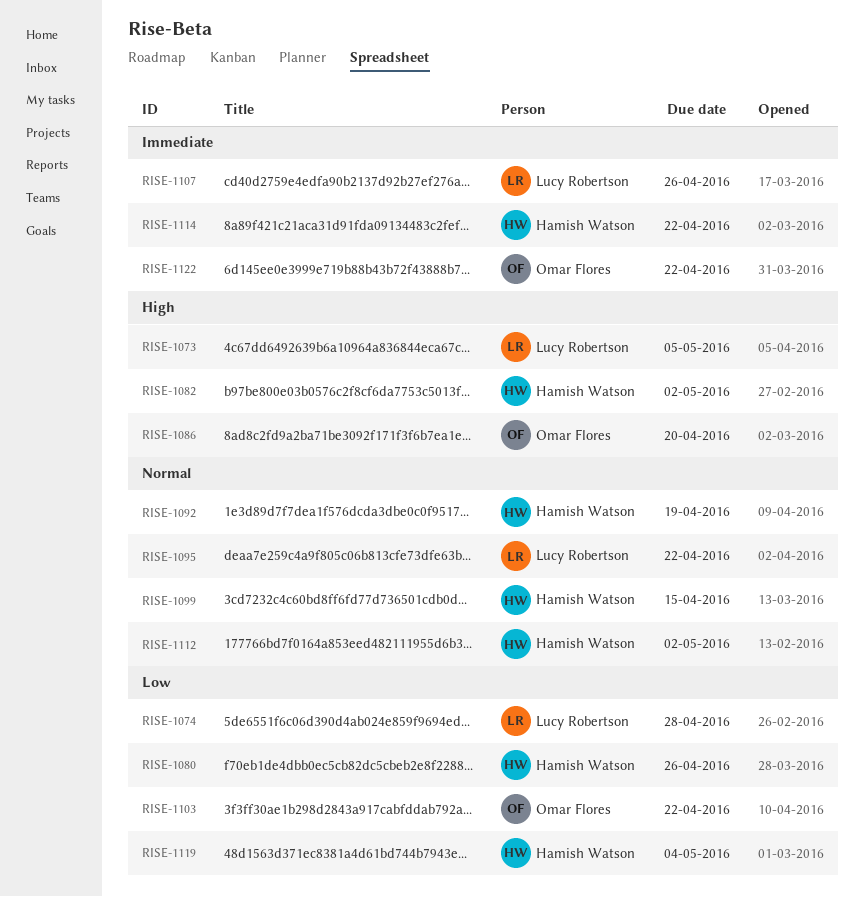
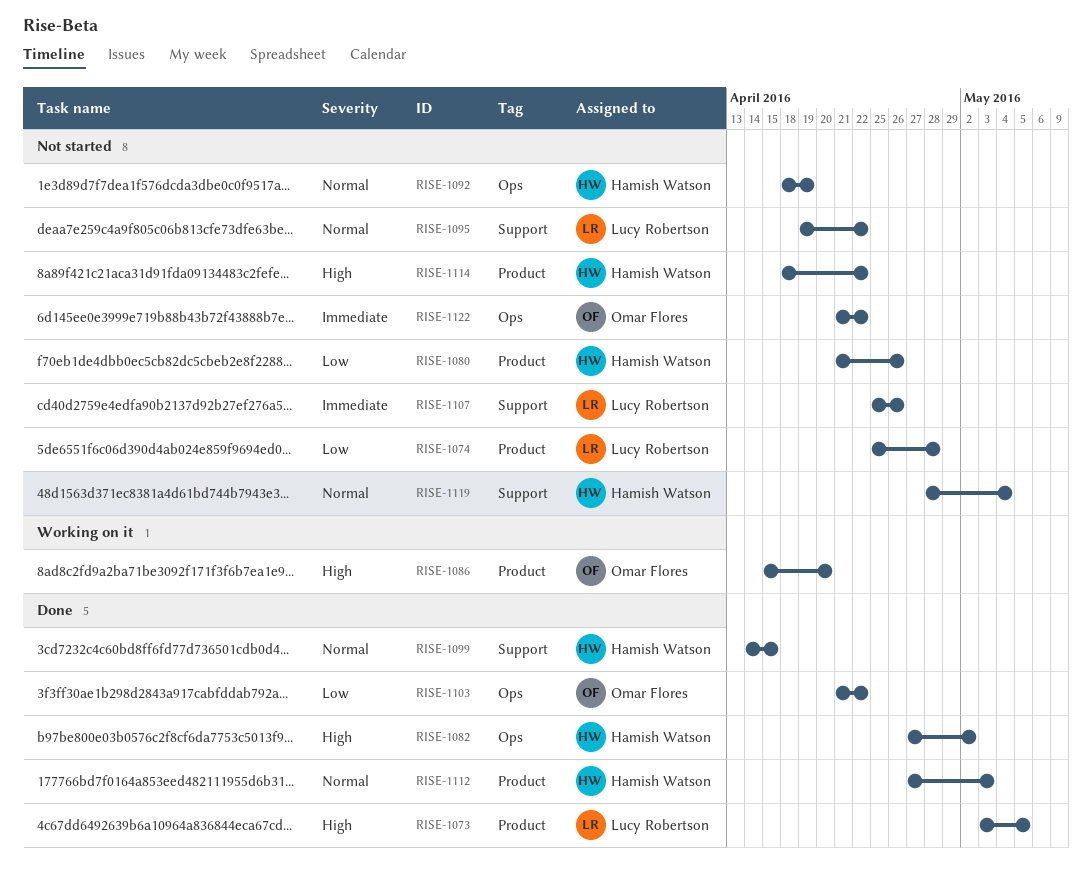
RISE-1112, due: May 2 -> May 3
RISE-1114, priority: Immediate -> High
RISE-1119, priority: Low -> Normal

